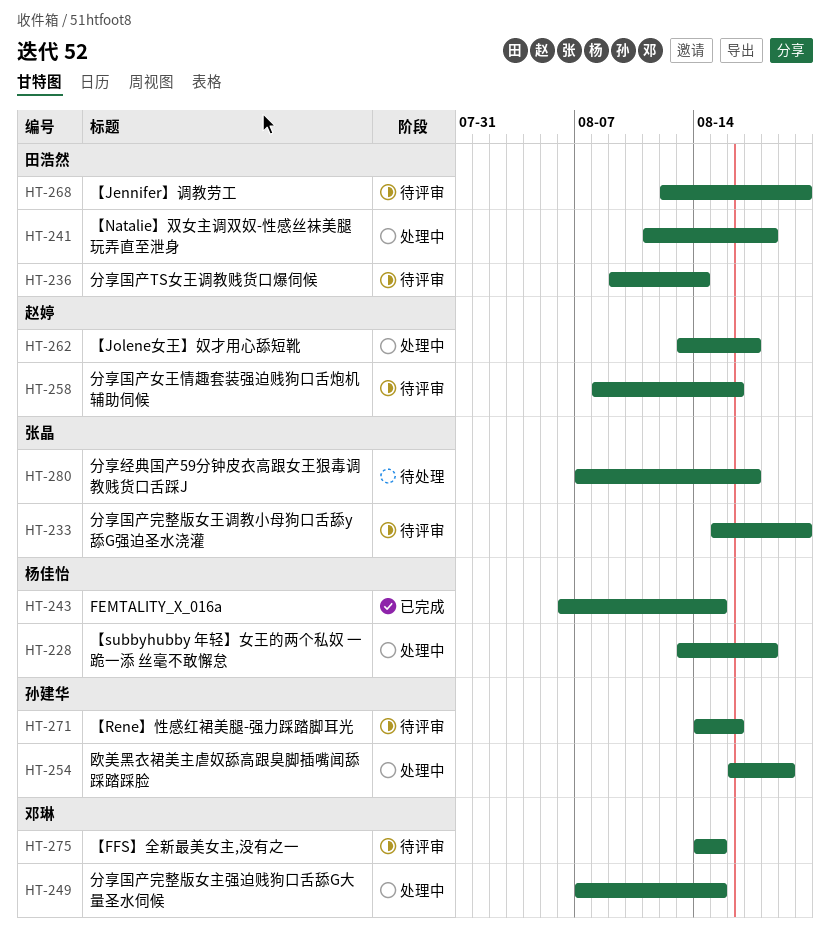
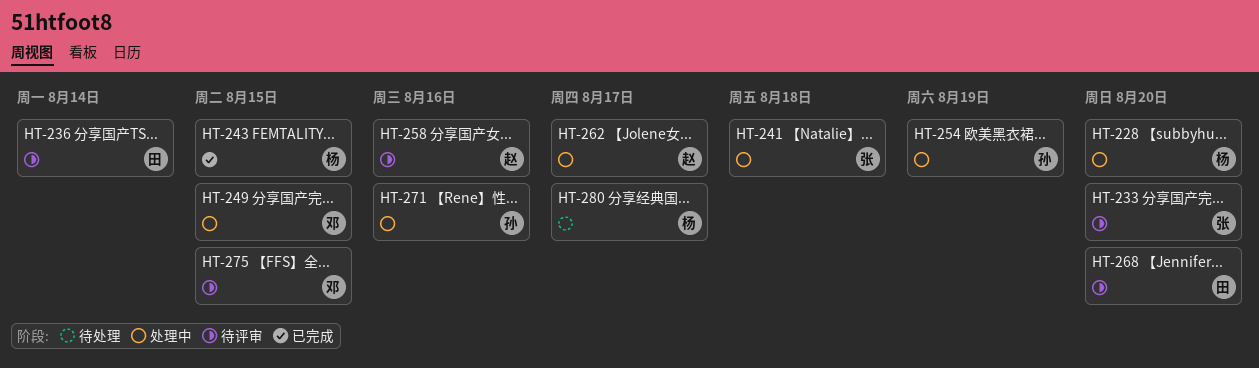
HT-228, due: Aug 18 -> Aug 20
HT-241, owner: 田浩然 -> 张晶
HT-271, status: 待评审 -> 处理中
HT-280, owner: 张晶 -> 杨佳怡

